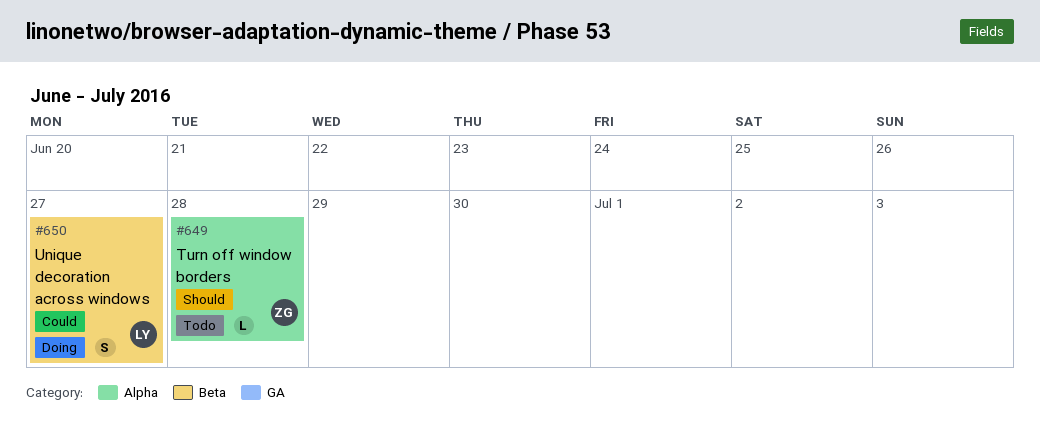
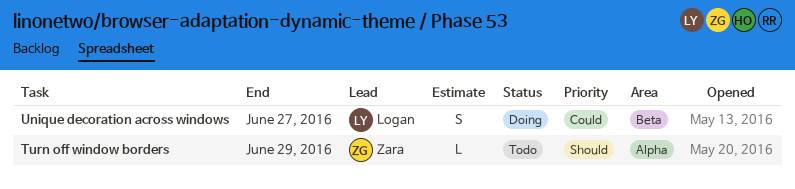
Turn off window borders, due: Jun 28 -> Jun 29

